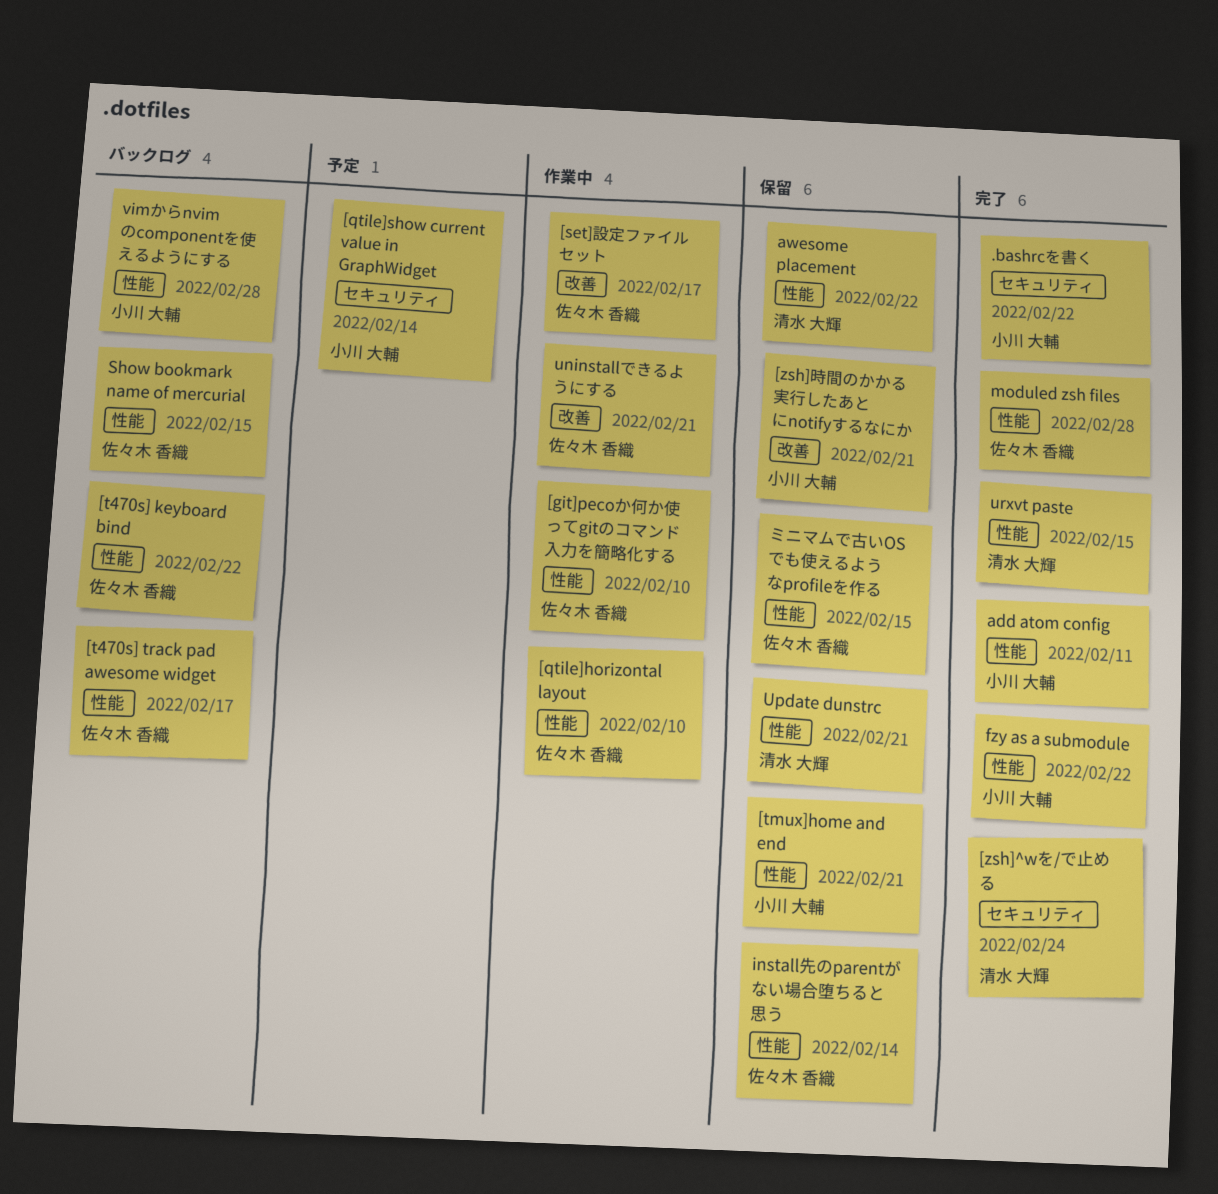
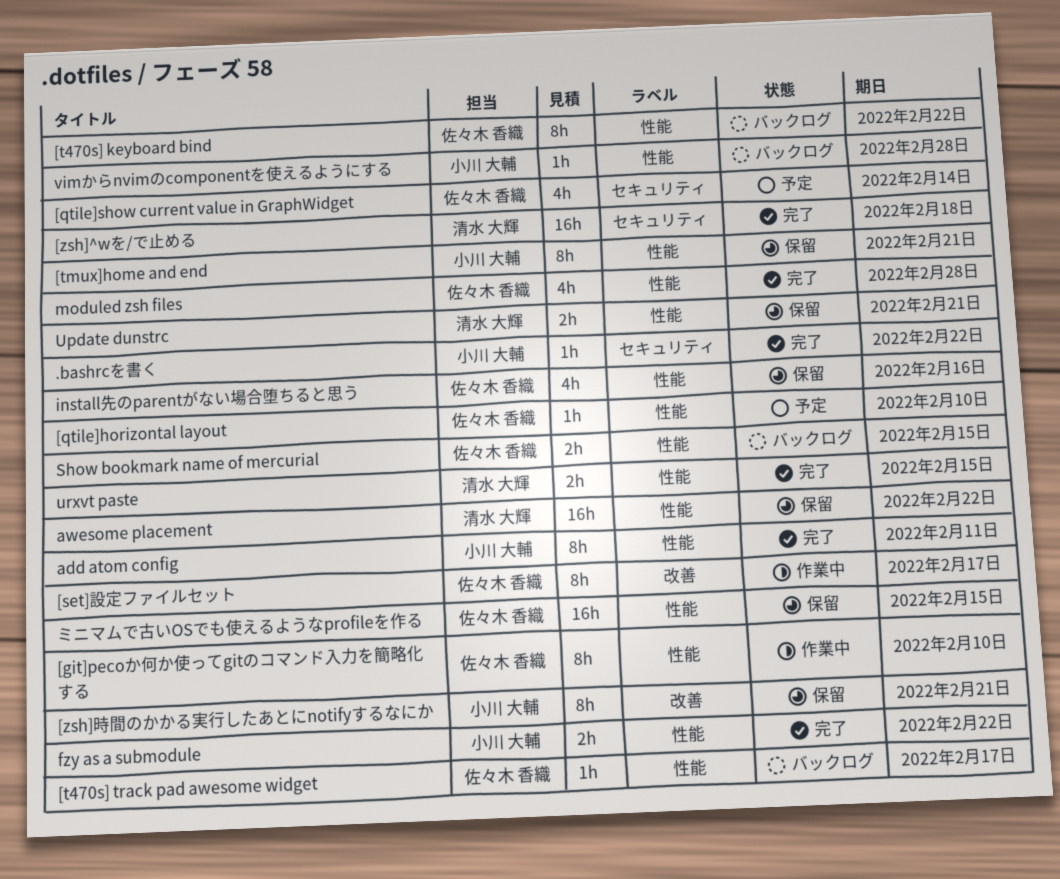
[qtile]horizontal layout, status: 作業中 -> 予定
[qtile]show current value in GraphWidget, owner: 小川 大輔 -> 佐々木 香織
[zsh]^wを/で止める, due: Feb 24 -> Feb 18
install先のparentがない場合堕ちると思う, due: Feb 14 -> Feb 16
uninstallできるようにする: present -> none

